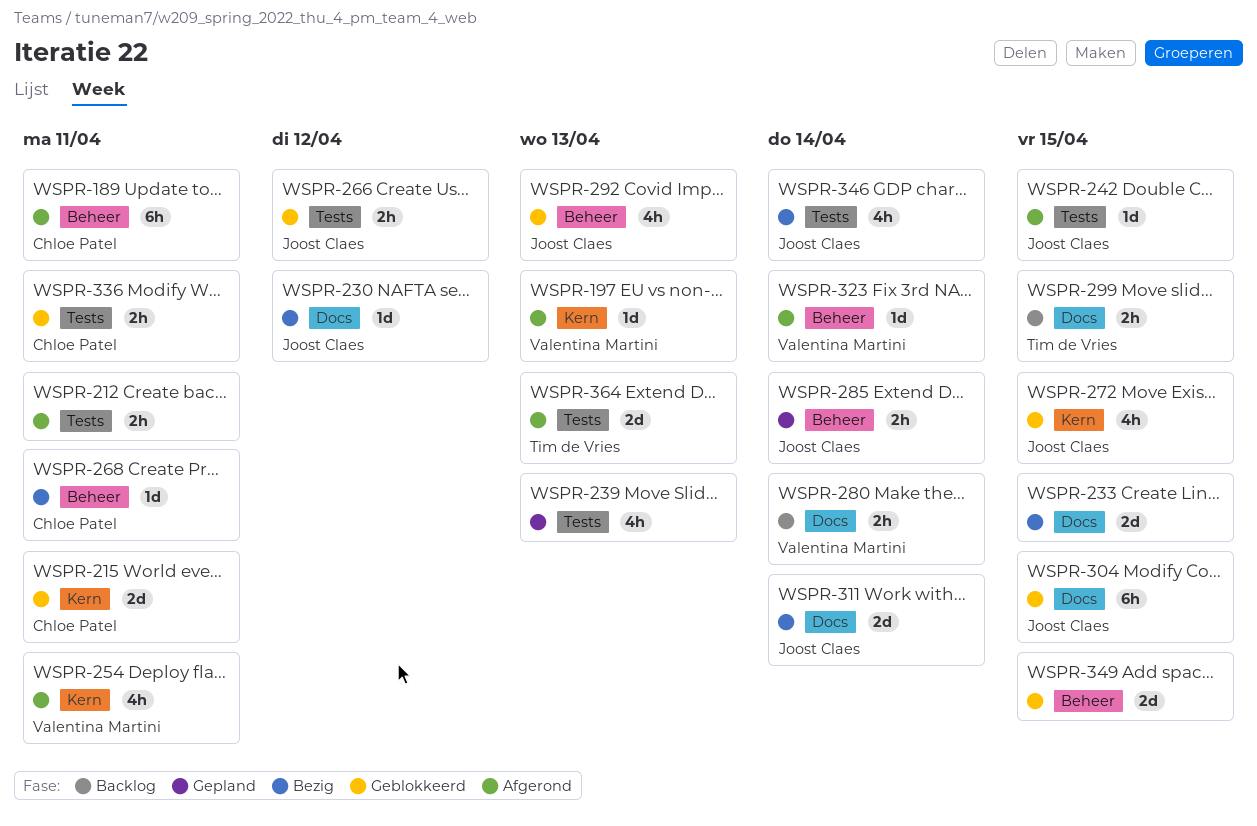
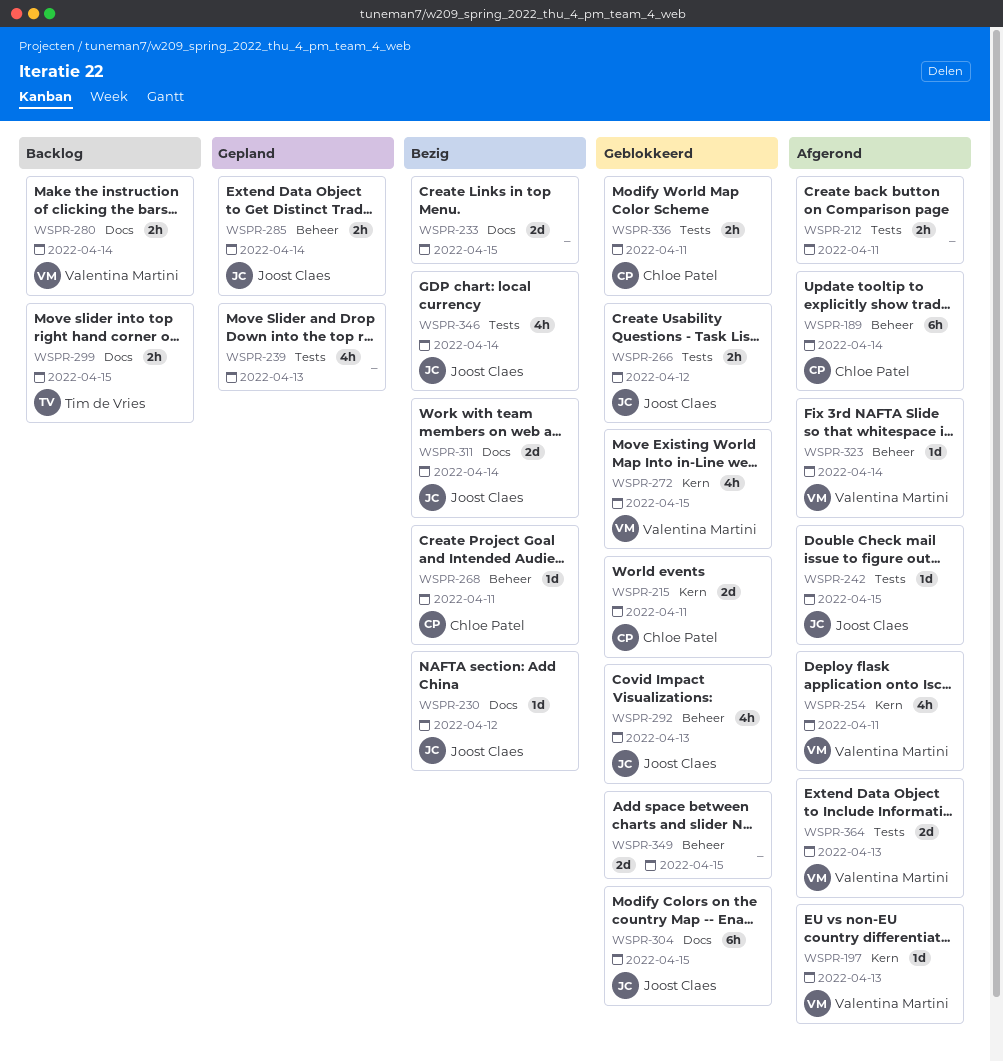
WSPR-189, due: Apr 11 -> Apr 14
WSPR-272, owner: Joost Claes -> Valentina Martini
WSPR-364, owner: Tim de Vries -> Valentina Martini

